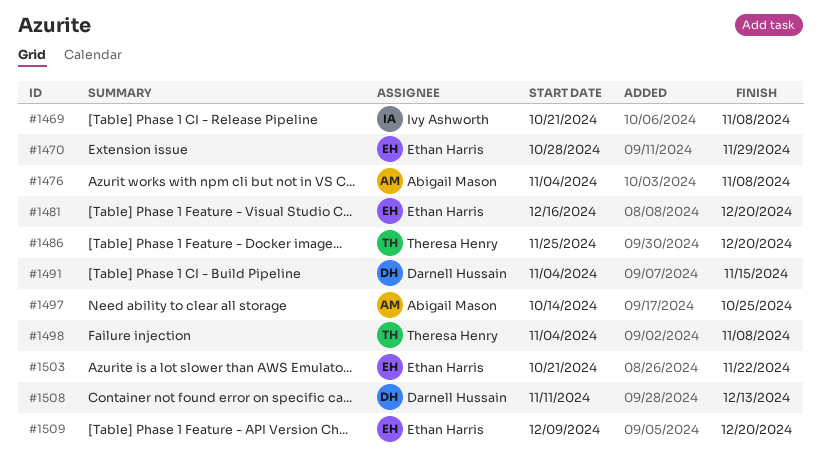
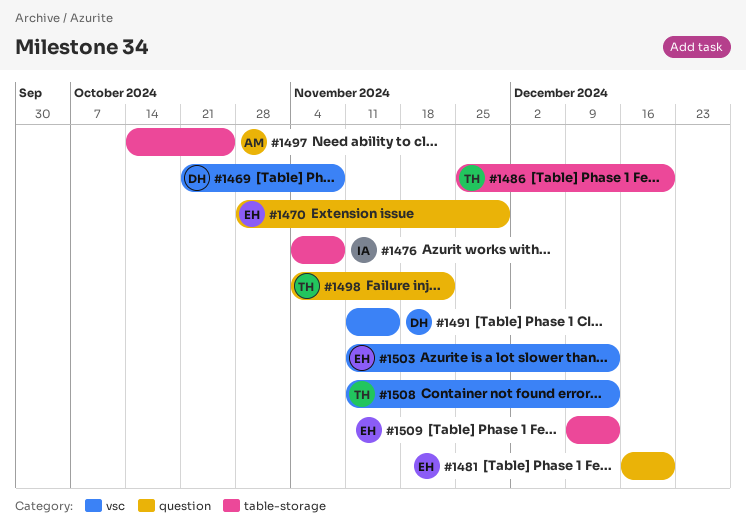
#1469, owner: Ivy Ashworth -> Darnell Hussain
#1476, owner: Abigail Mason -> Ivy Ashworth
#1491, start: Nov 4 -> Nov 11
#1498, due: Nov 8 -> Nov 22
#1503, start: Oct 21 -> Nov 11
#1503, due: Nov 22 -> Dec 13
#1508, owner: Darnell Hussain -> Theresa Henry
#1509, due: Dec 20 -> Dec 13

